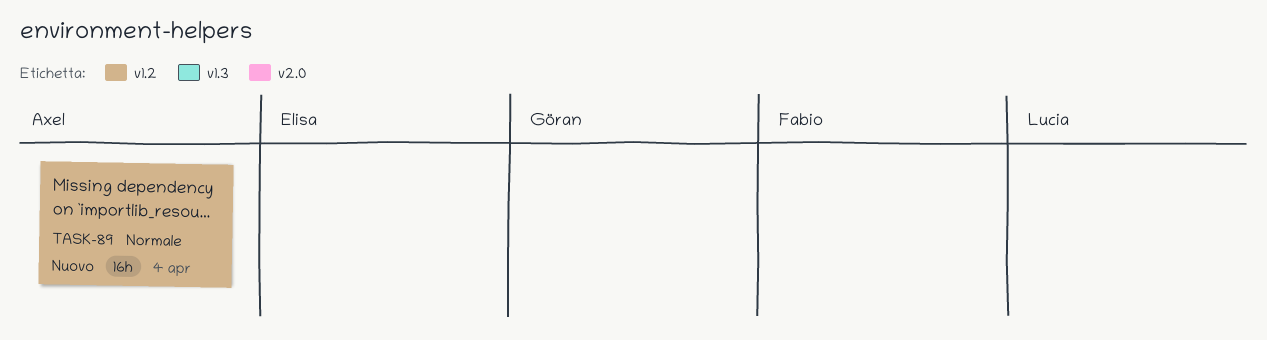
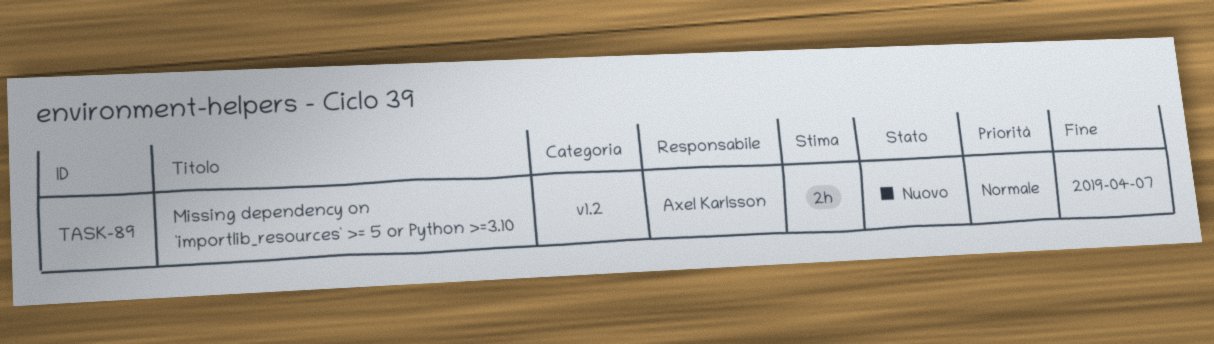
TASK-89, estimate: 16h -> 2h
TASK-89, due: Apr 4 -> Apr 7

